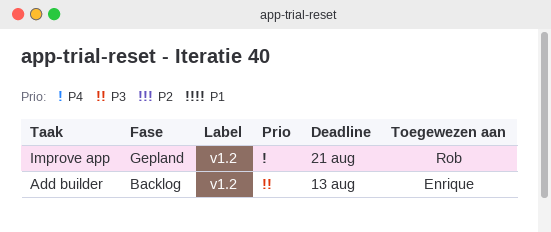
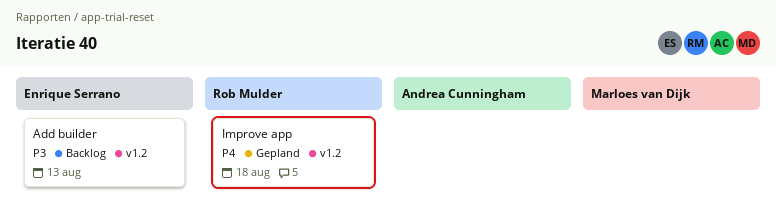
Improve app, due: Aug 21 -> Aug 18

